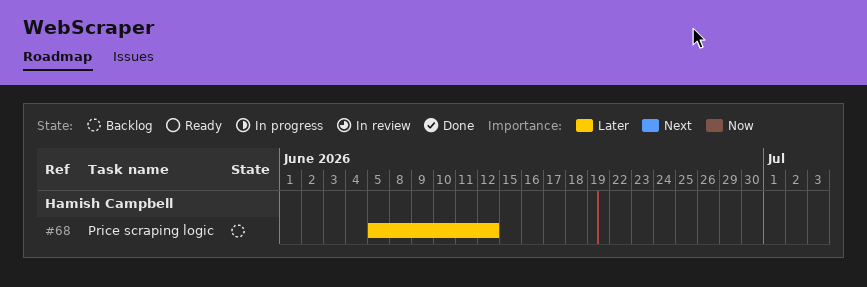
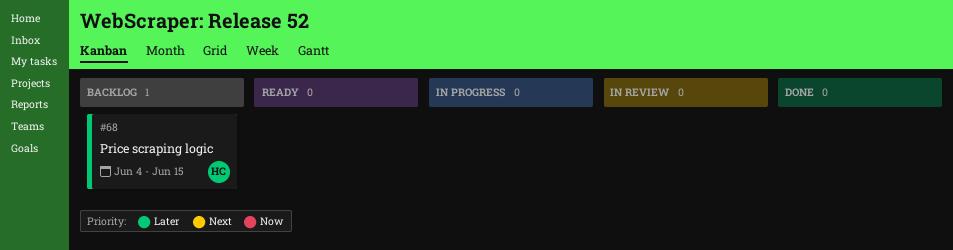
#68, start: Jun 5 -> Jun 4
#68, due: Jun 12 -> Jun 15

